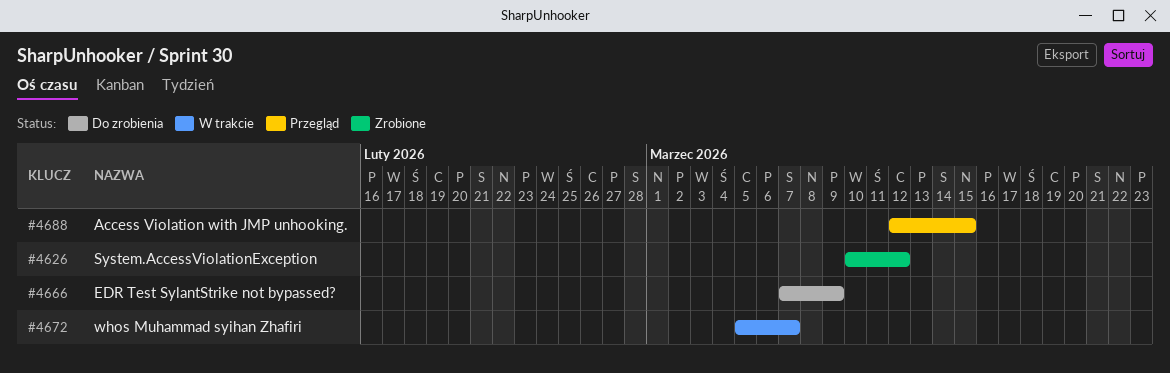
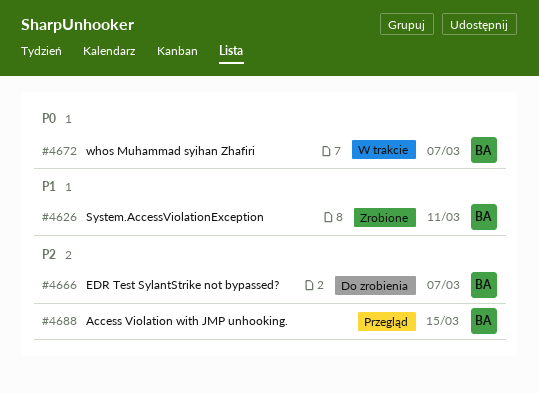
#4626, due: Mar 12 -> Mar 11
#4666, due: Mar 9 -> Mar 7

